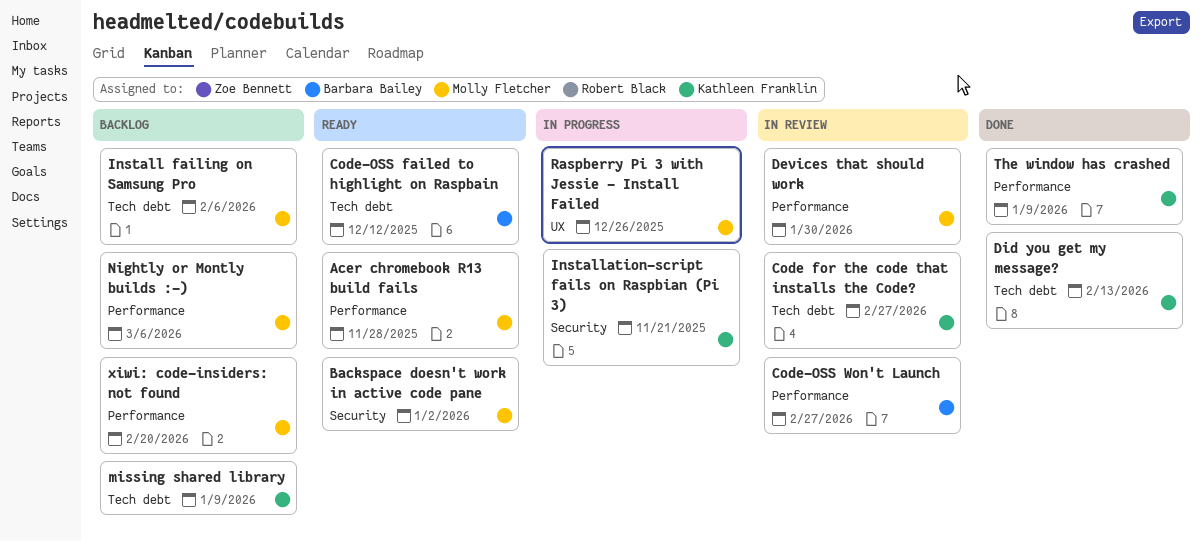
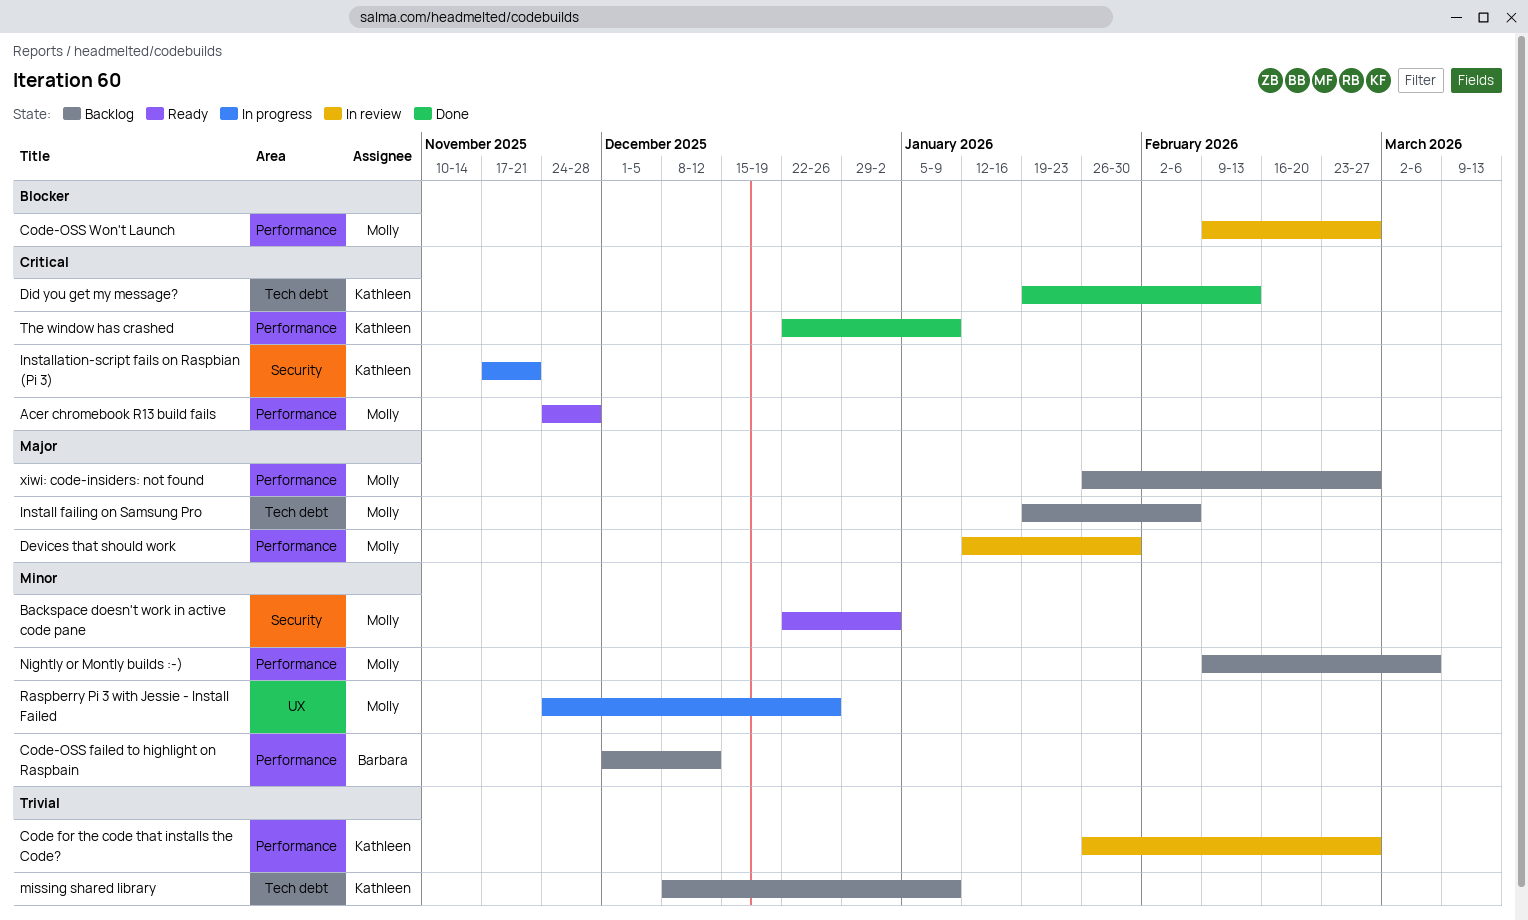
Code for the code that installs the Code?, label: Tech debt -> Performance
Code-OSS failed to highlight on Raspbain, status: Ready -> Backlog
Code-OSS failed to highlight on Raspbain, label: Tech debt -> Performance
Code-OSS Won't Launch, owner: Barbara Bailey -> Molly Fletcher
xiwi: code-insiders: not found, due: Feb 20 -> Feb 27

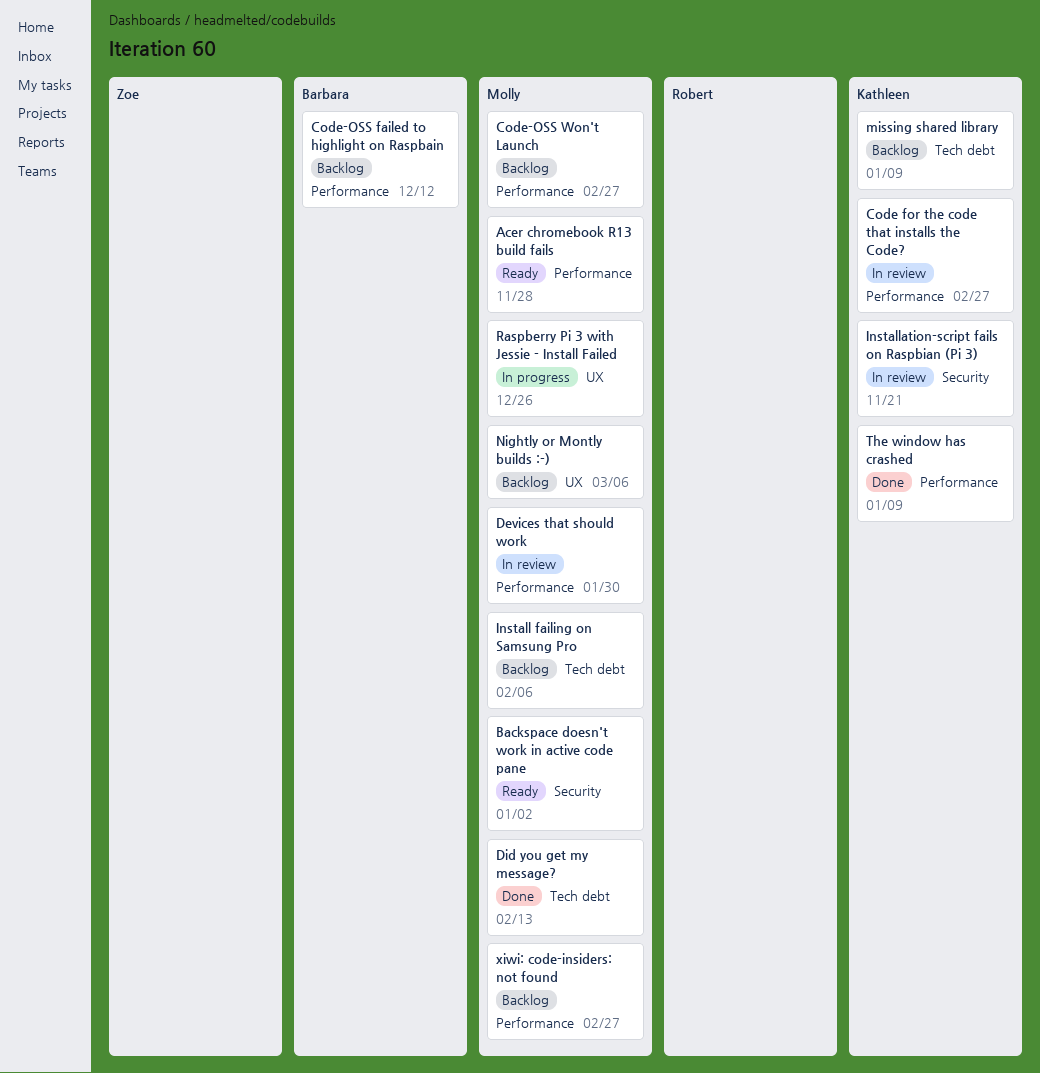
Code-OSS Won't Launch, status: In review -> Backlog
Did you get my message?, owner: Kathleen -> Molly
Installation-script fails on Raspbian (Pi 3), status: In progress -> In review
Nightly or Montly builds :-), label: Performance -> UX

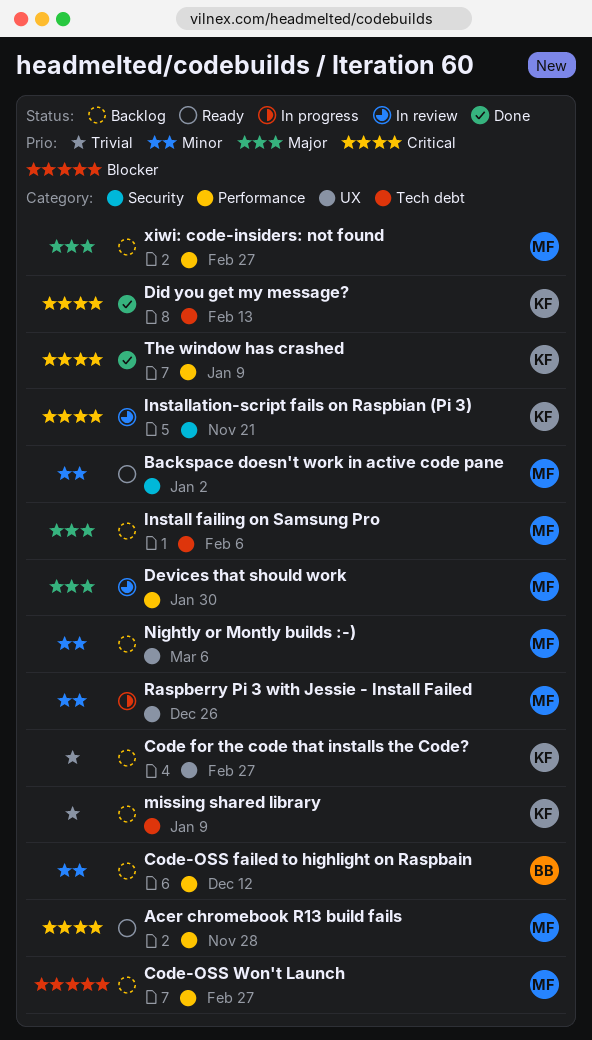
Code for the code that installs the Code?, status: In review -> Backlog
Code for the code that installs the Code?, label: Performance -> UX
Did you get my message?, owner: Molly -> Kathleen

